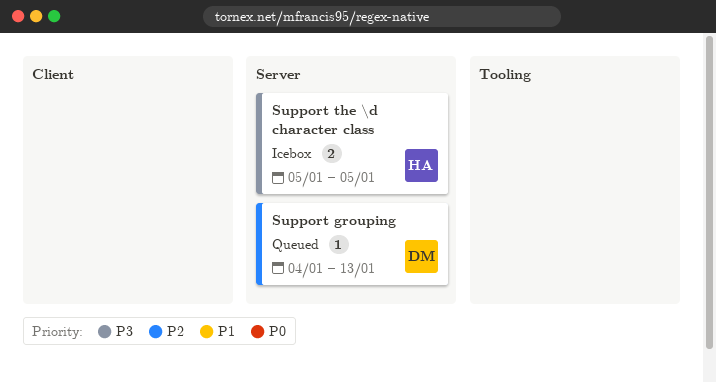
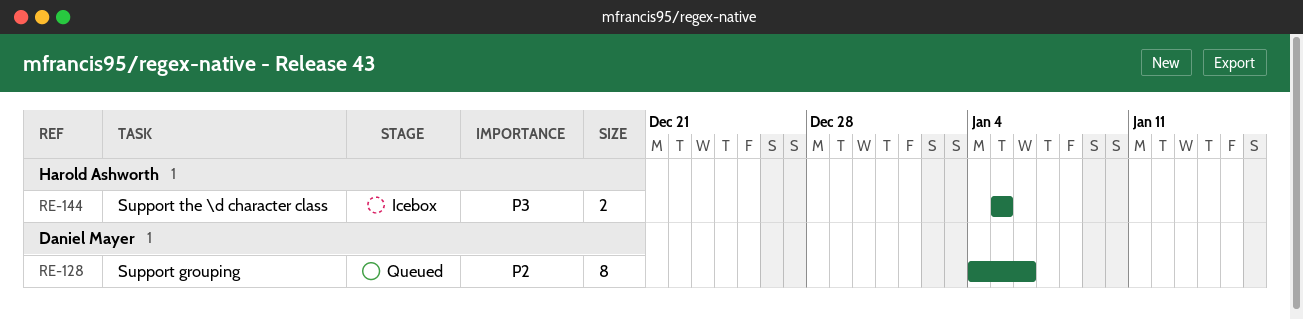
Support grouping, estimate: 1 -> 8
Support grouping, due: Jan 13 -> Jan 6

